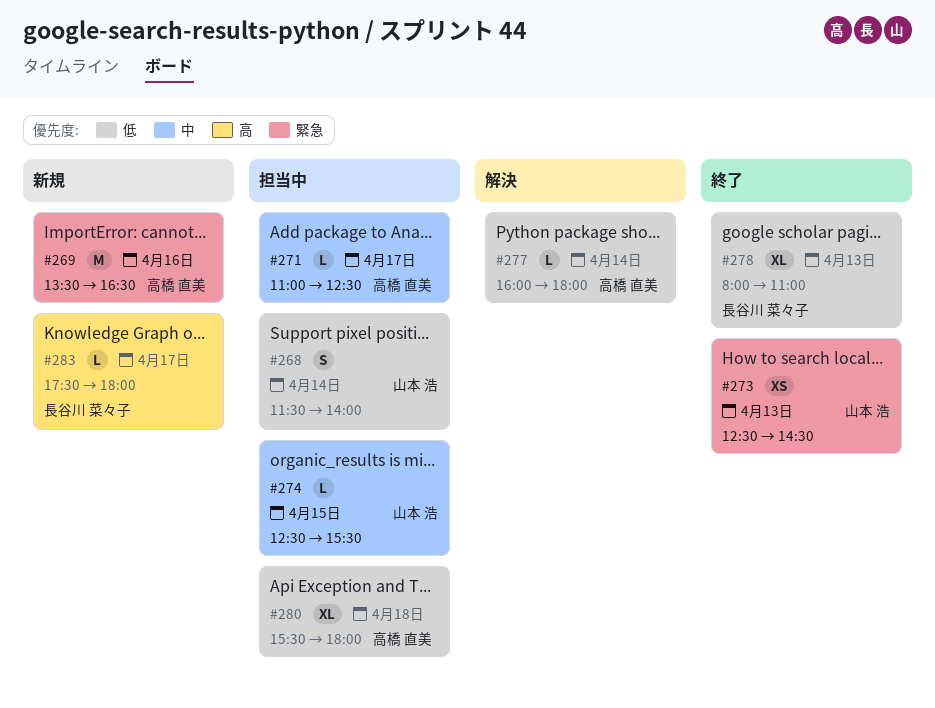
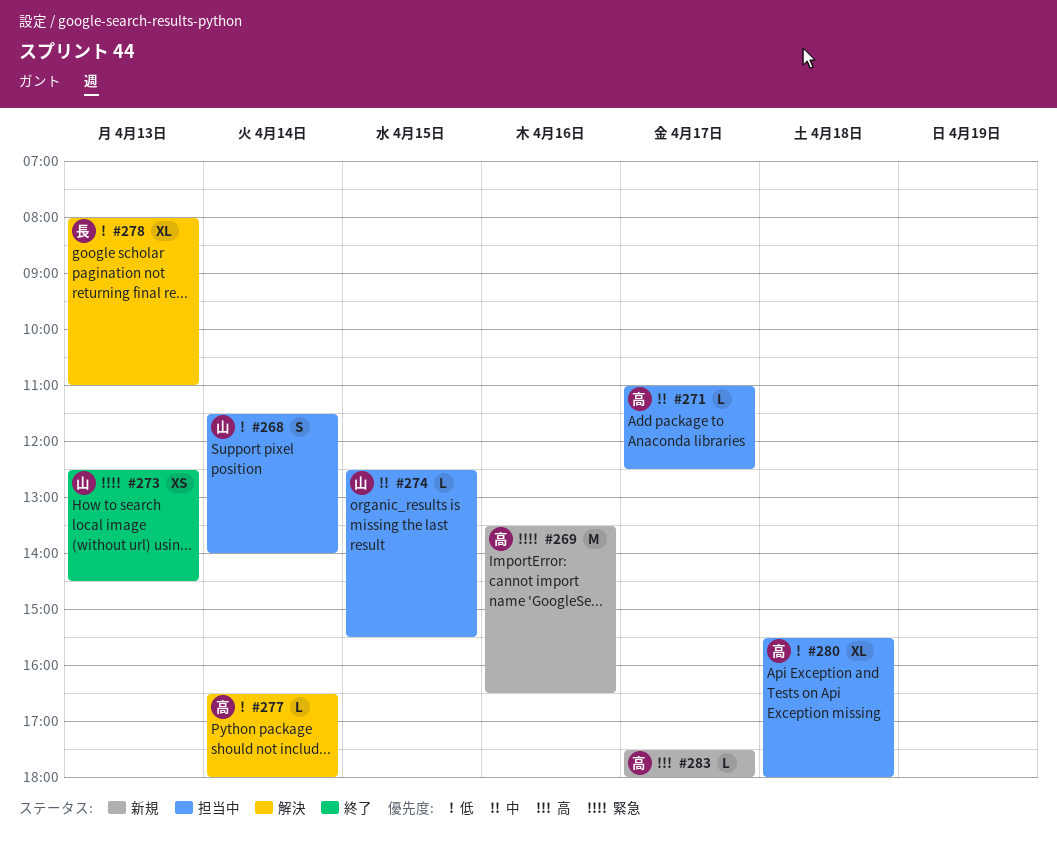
#277, begins: 16:00 -> 16:30
#278, status: 終了 -> 解決
#283, owner: 長谷川 菜々子 -> 高橋 直美

